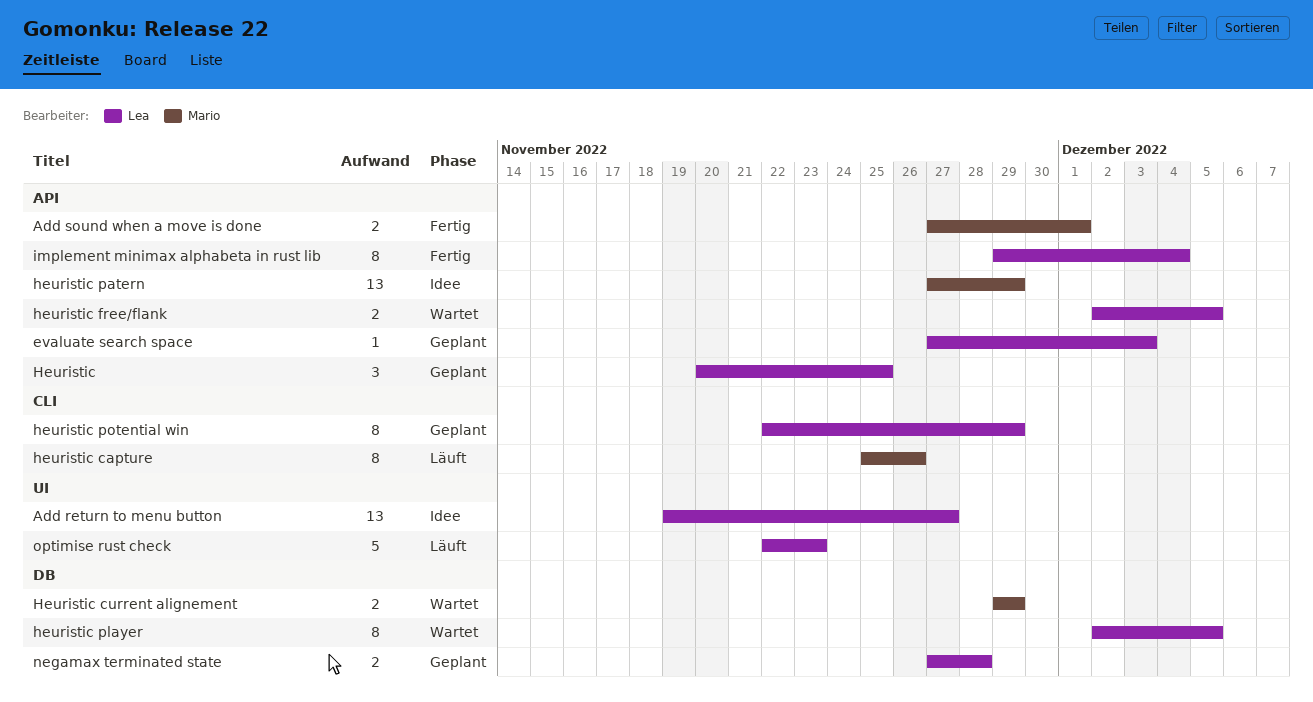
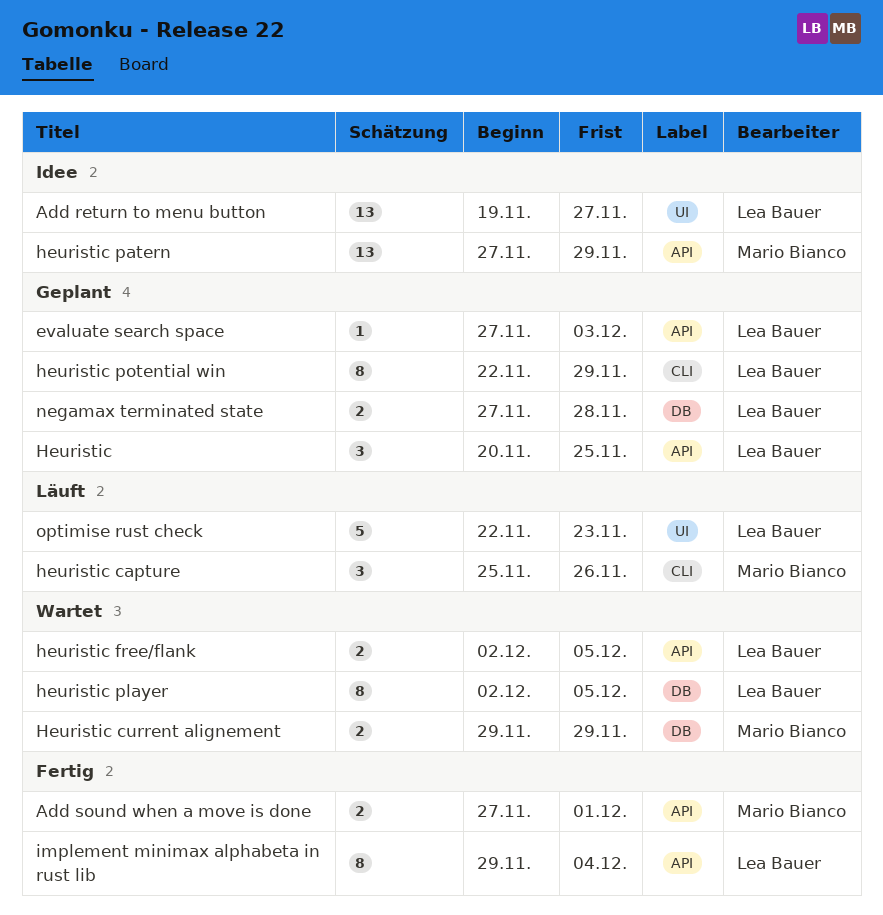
heuristic capture, estimate: 8 -> 3

